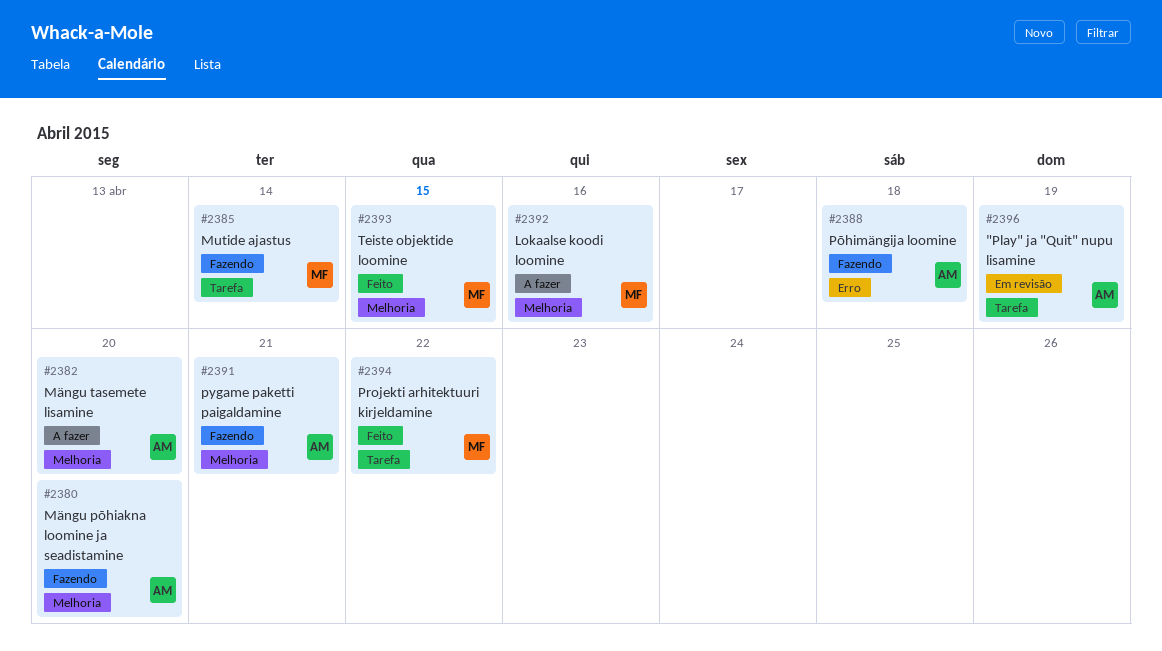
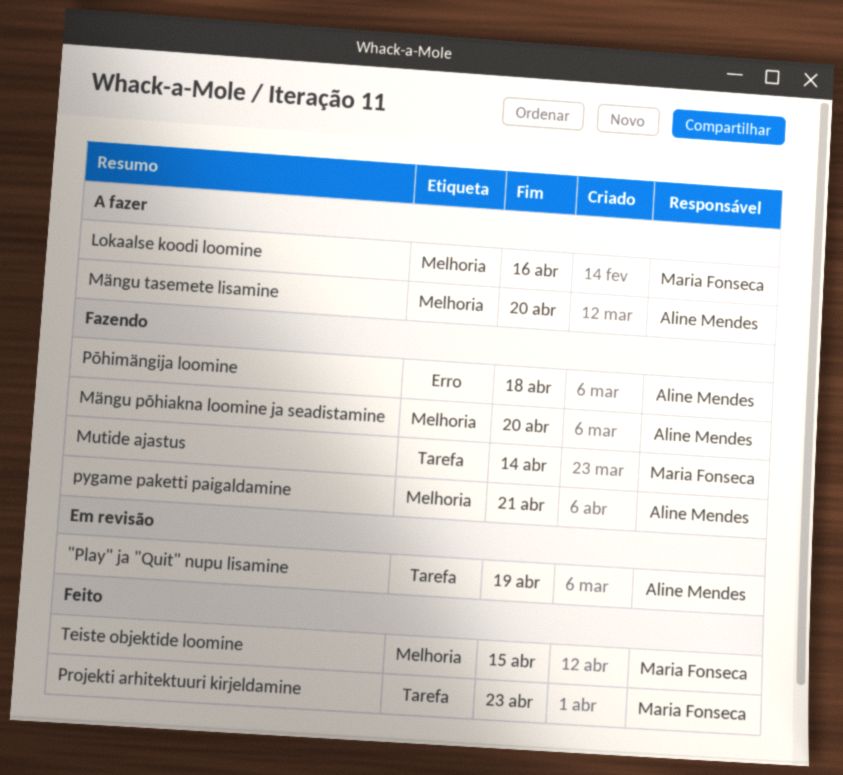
Projekti arhitektuuri kirjeldamine, due: Apr 22 -> Apr 23

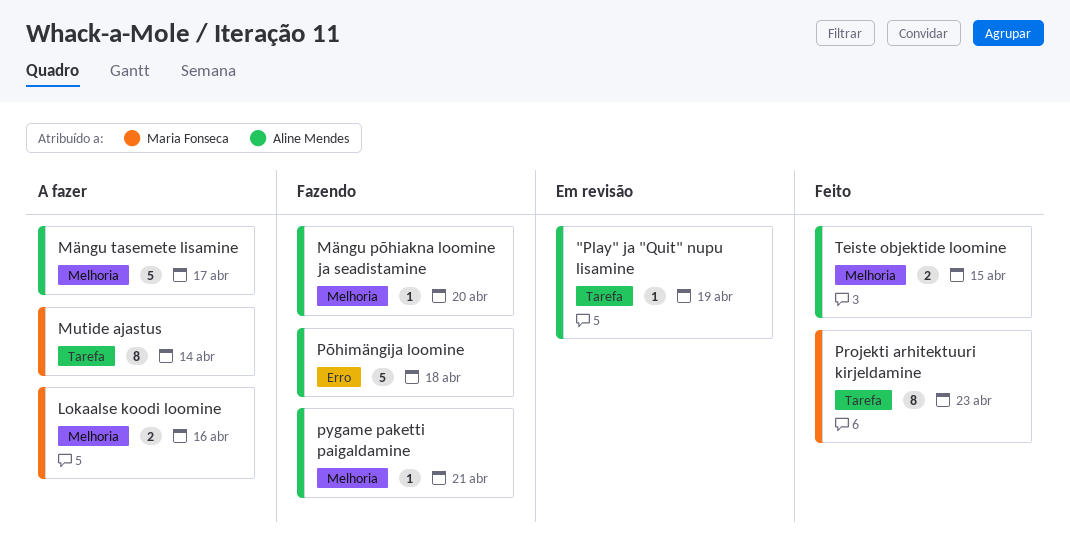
Mutide ajastus, status: Fazendo -> A fazer
Mängu tasemete lisamine, due: Apr 20 -> Apr 17
Teiste objektide loomine, owner: Maria Fonseca -> Aline Mendes

